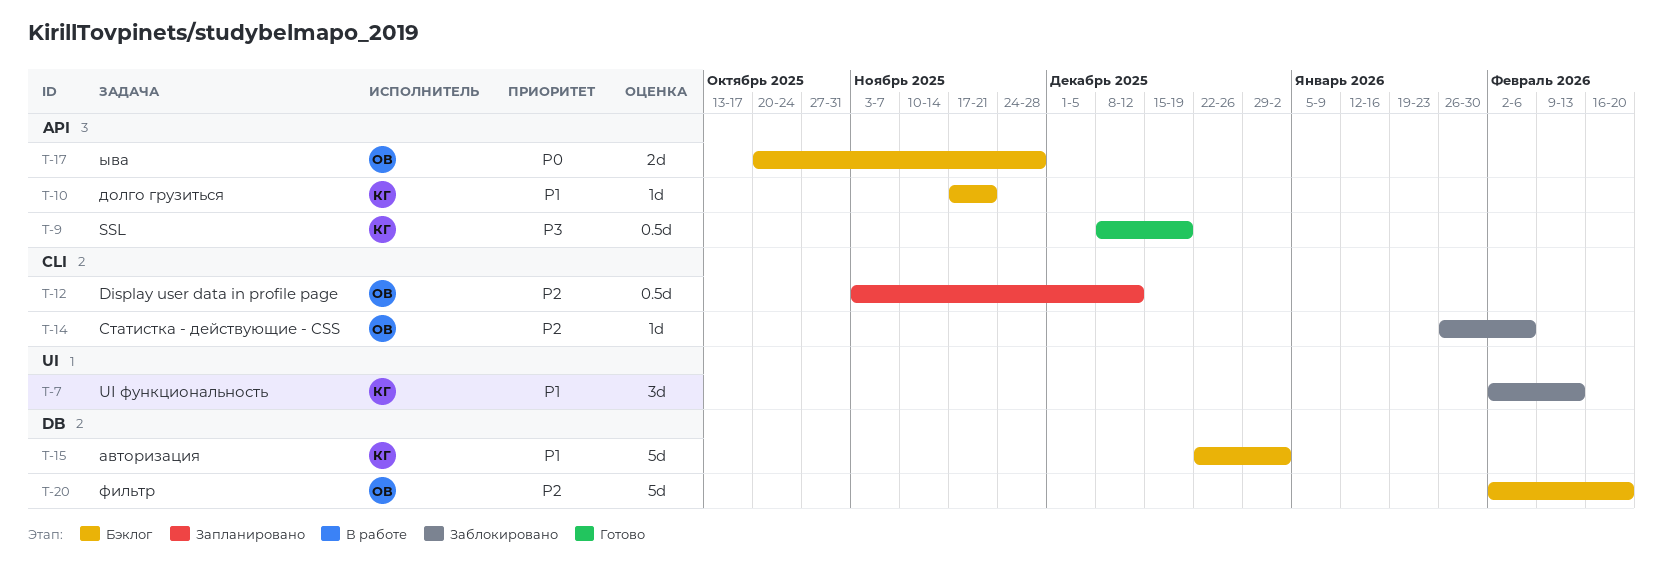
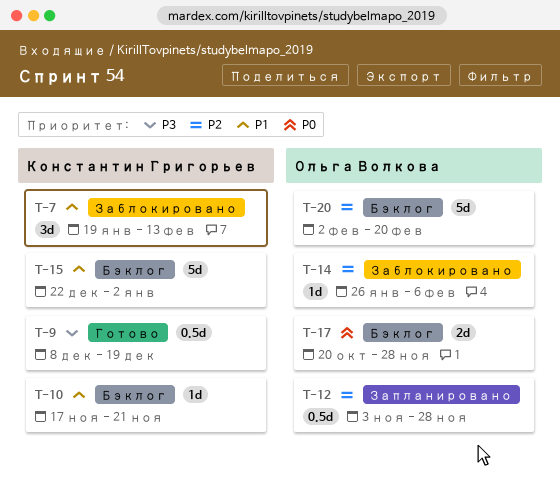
T-7, start: Feb 2 -> Jan 19
T-12, due: Dec 12 -> Nov 28

